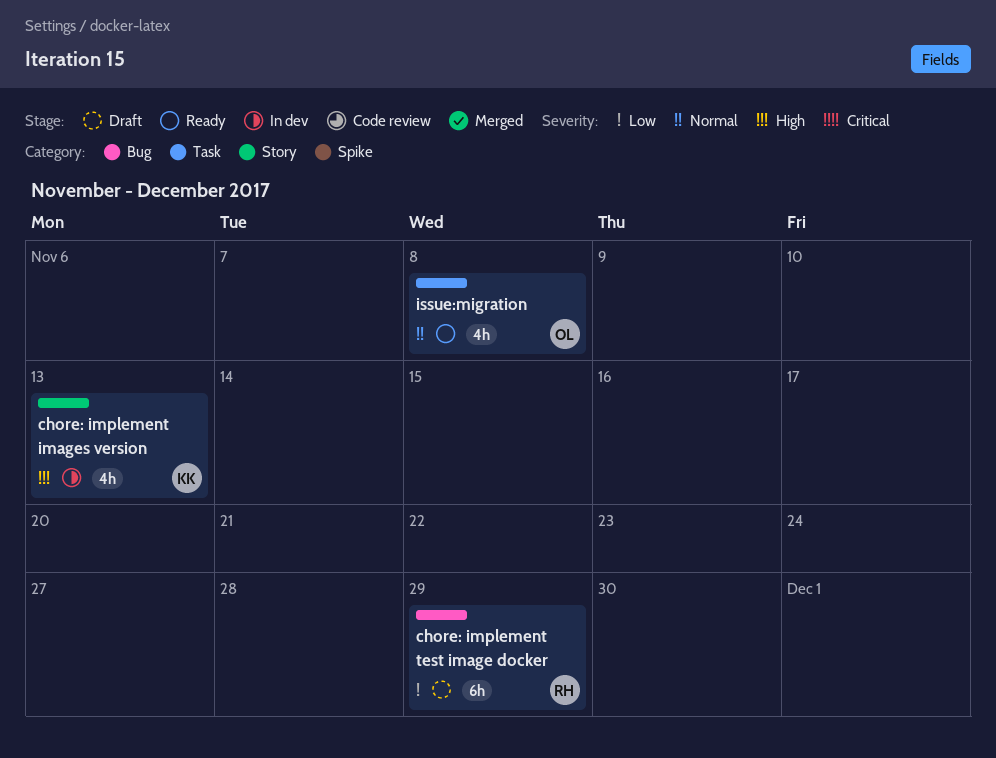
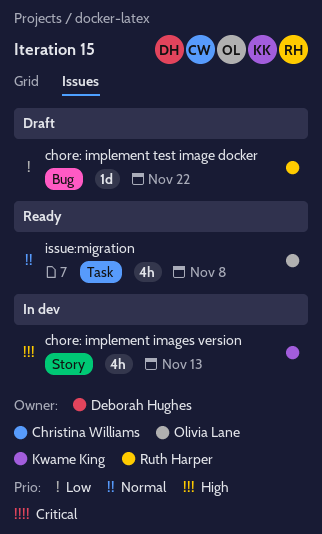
chore: implement test image docker, estimate: 6h -> 1d
chore: implement test image docker, due: Nov 29 -> Nov 22

